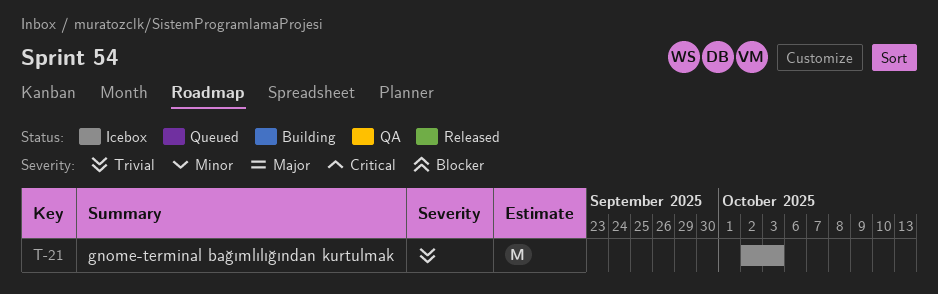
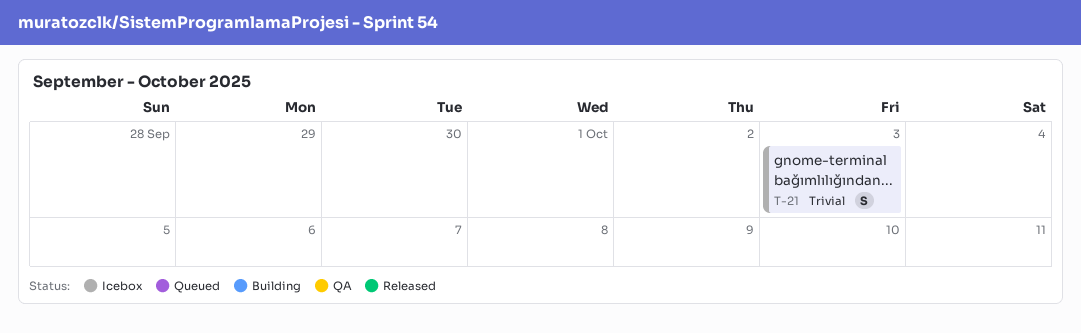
T-21, estimate: M -> S

